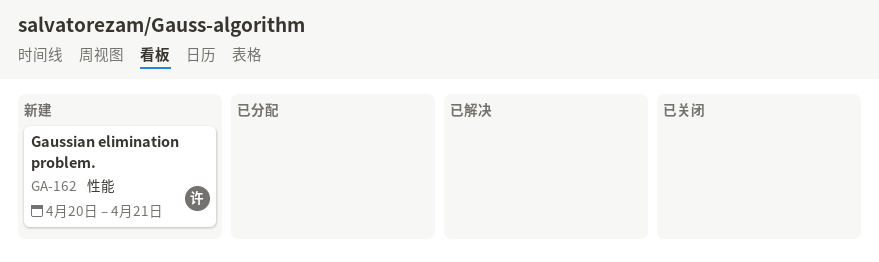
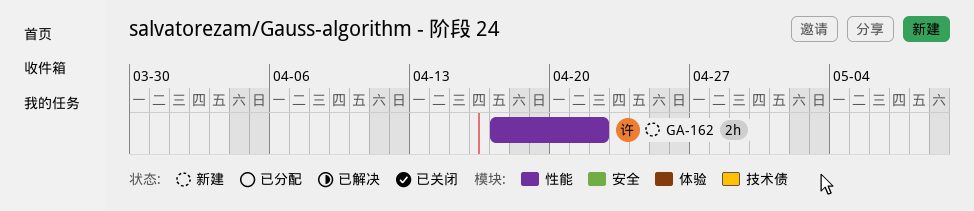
GA-162, start: Apr 20 -> Apr 17
GA-162, due: Apr 21 -> Apr 22

